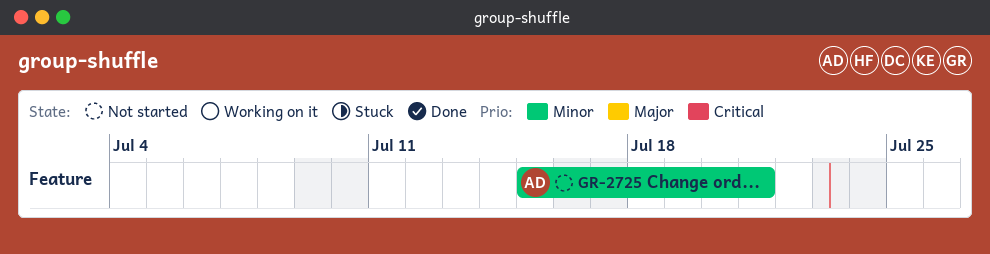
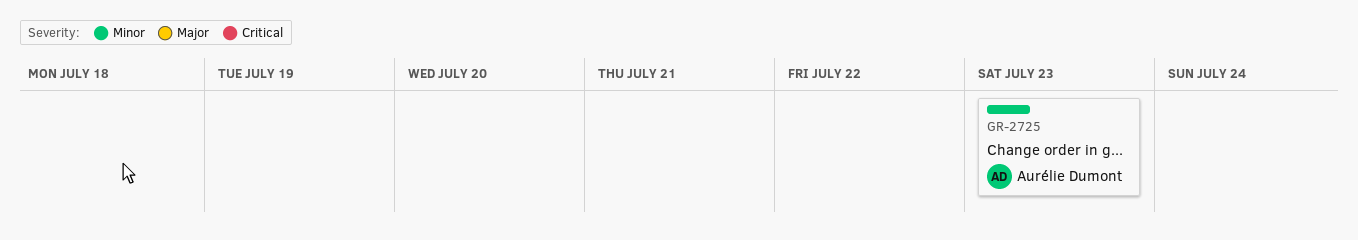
GR-2725, due: Jul 21 -> Jul 23

